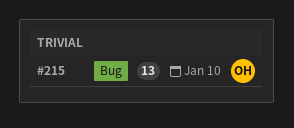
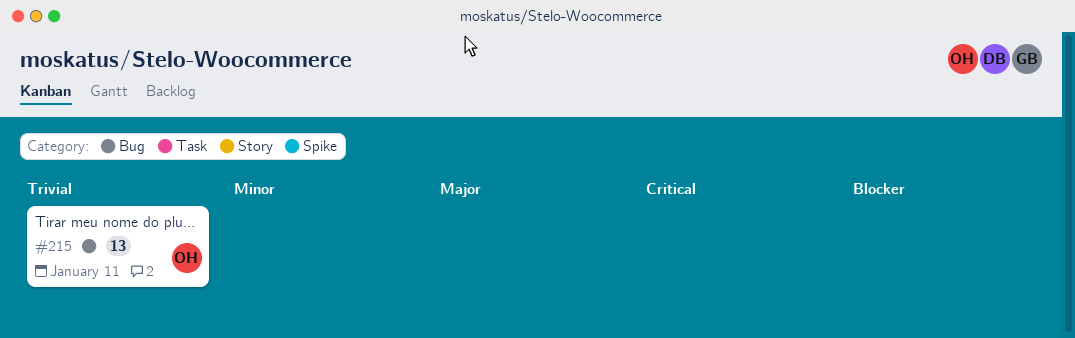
#215, due: Jan 10 -> Jan 11

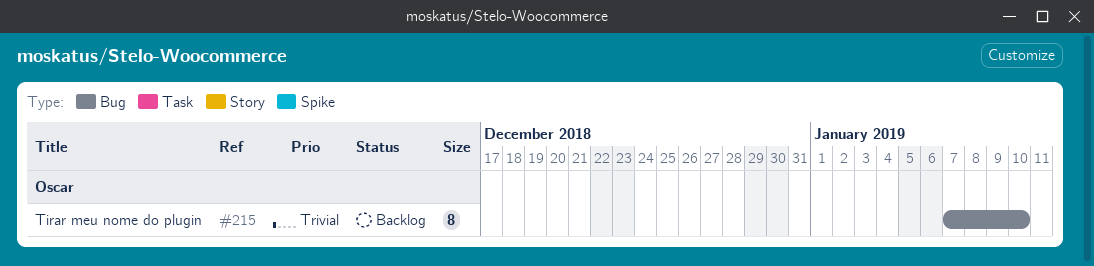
#215, estimate: 13 -> 8
#215, due: Jan 11 -> Jan 10

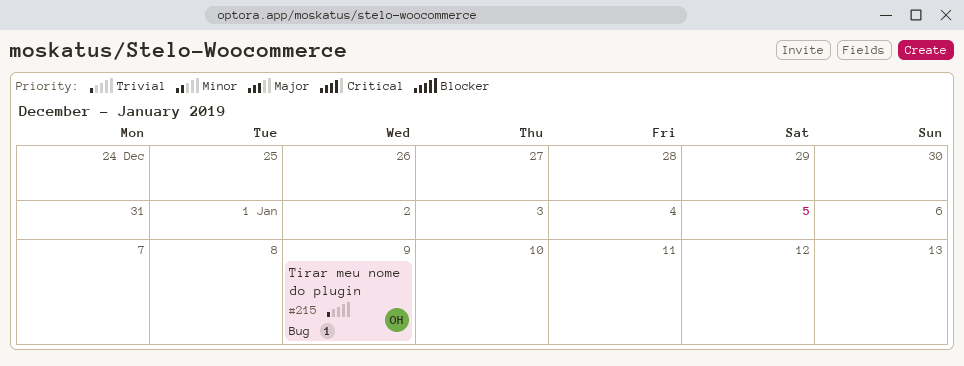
#215, estimate: 8 -> 1
#215, due: Jan 10 -> Jan 9

